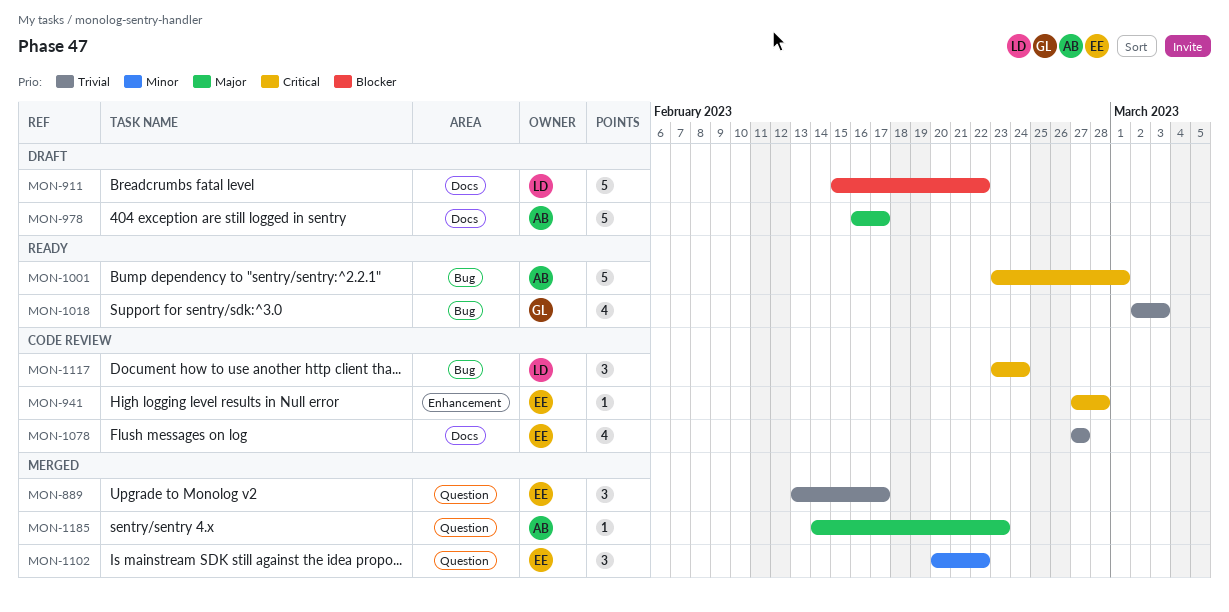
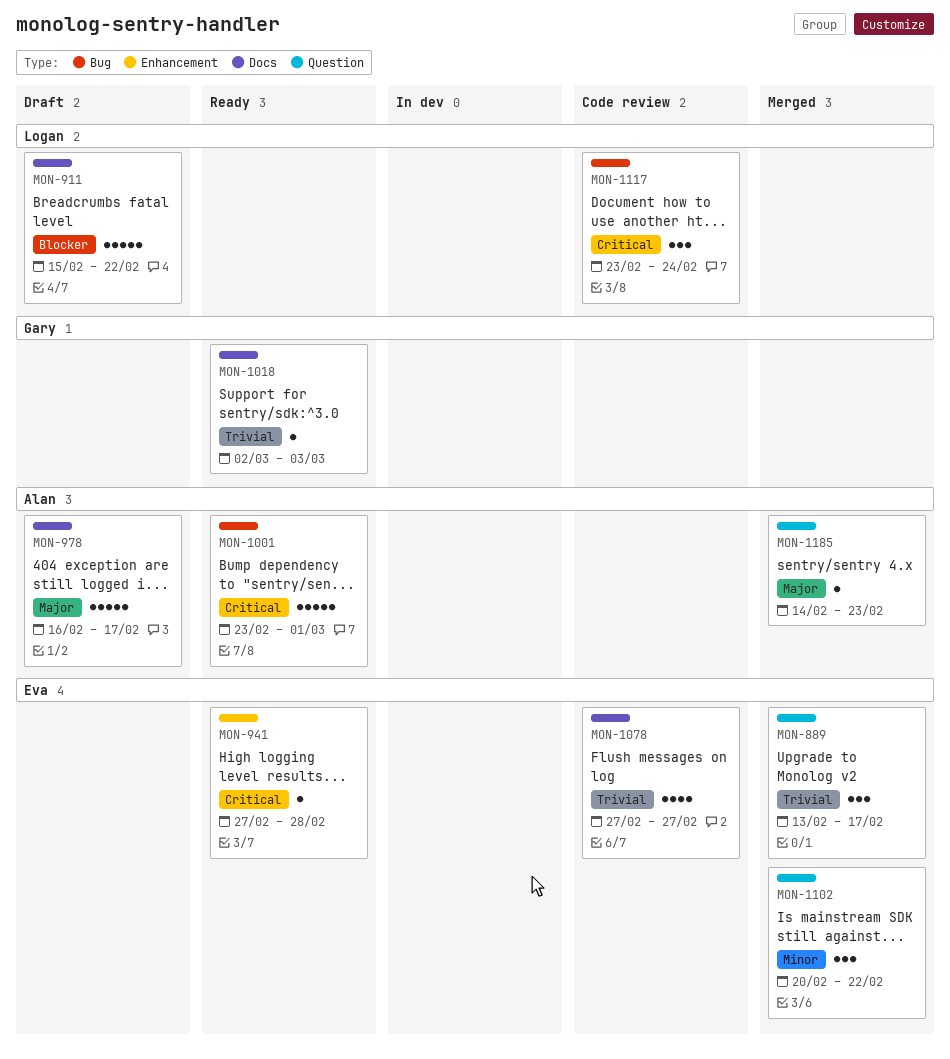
MON-941, status: Code review -> Ready
MON-1018, label: Bug -> Docs
MON-1018, estimate: 4 -> 1

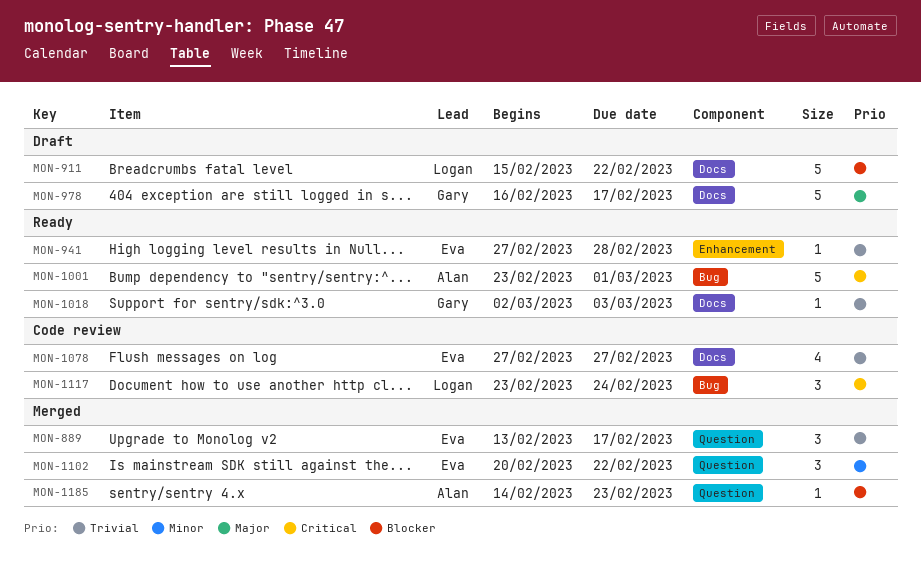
MON-941, priority: Critical -> Trivial
MON-978, owner: Alan -> Gary
MON-1185, priority: Major -> Blocker

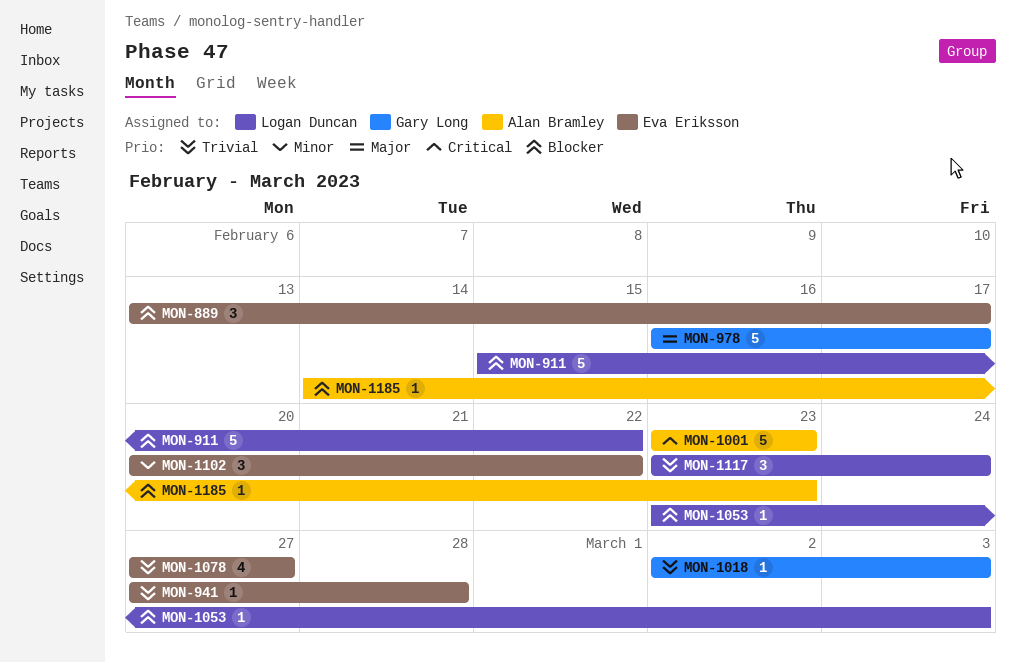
MON-889, priority: Trivial -> Blocker
MON-1001, due: Mar 1 -> Feb 23
MON-1053: none -> present
MON-1117, priority: Critical -> Trivial

